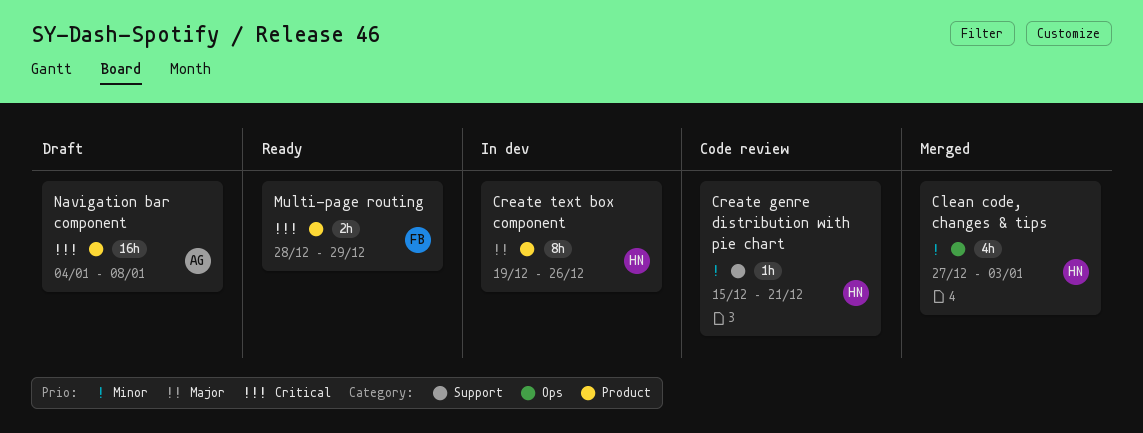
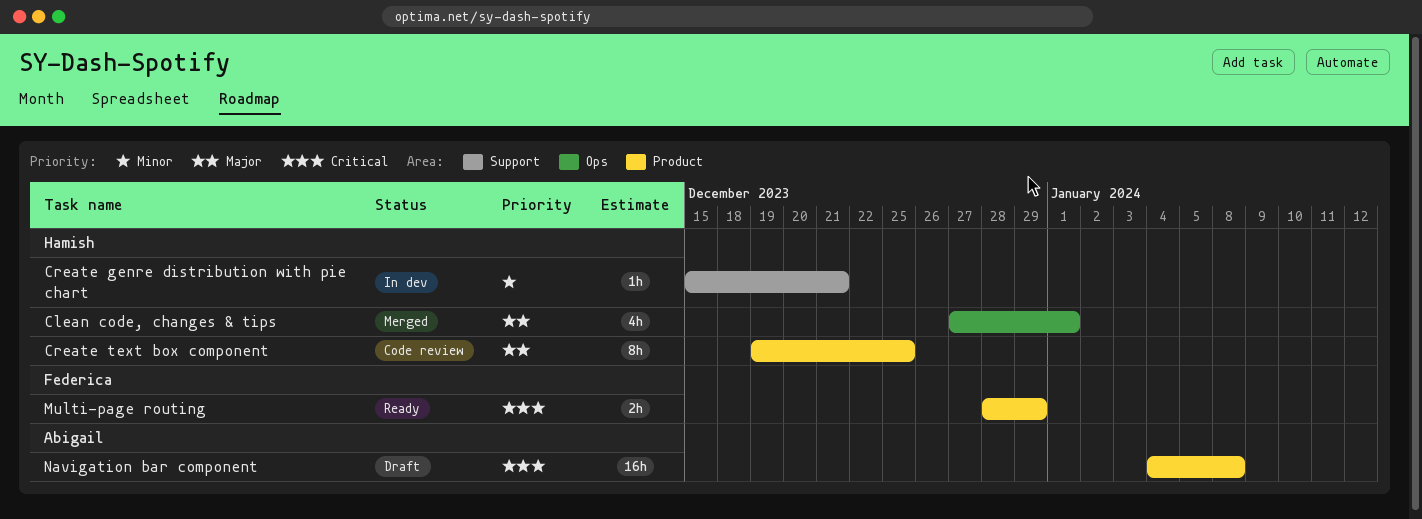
Clean code, changes & tips, priority: Minor -> Major
Clean code, changes & tips, due: Jan 3 -> Jan 1
Create genre distribution with pie chart, status: Code review -> In dev
Create text box component, status: In dev -> Code review
Create text box component, due: Dec 26 -> Dec 25

